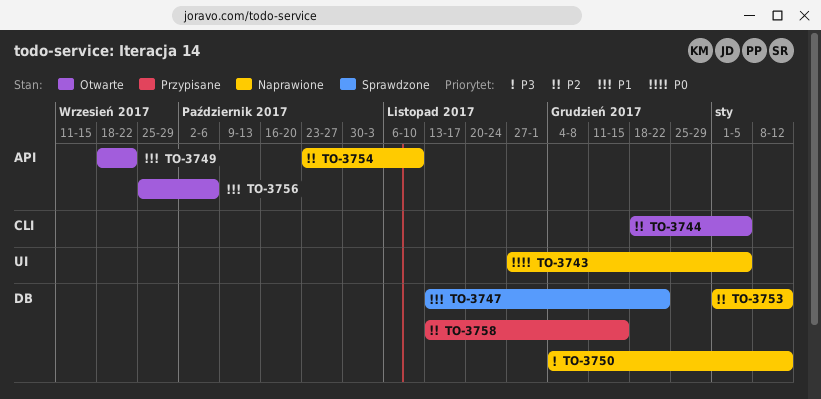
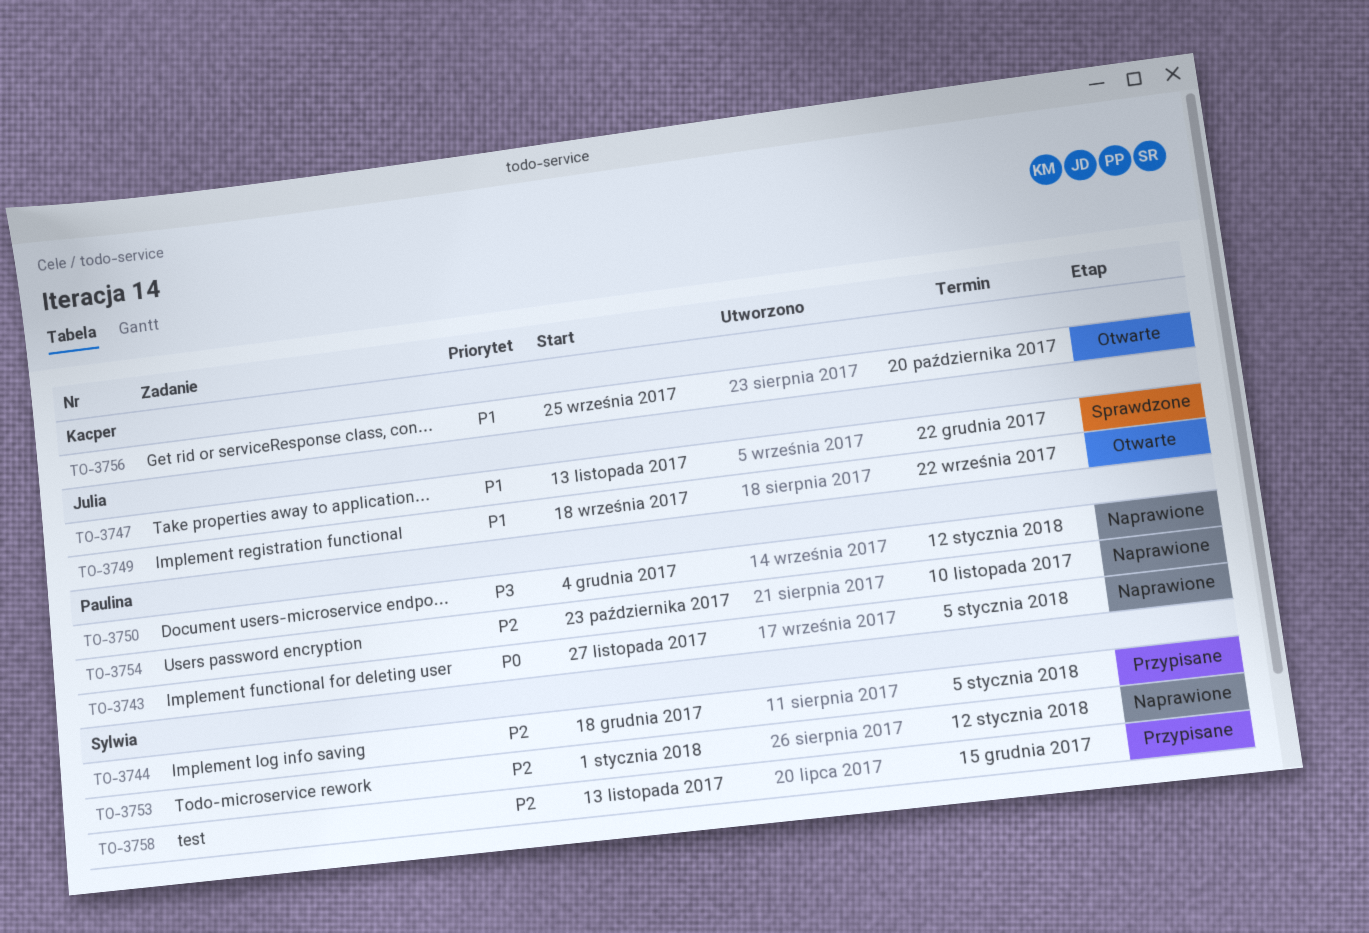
TO-3744, status: Otwarte -> Przypisane
TO-3756, due: Oct 6 -> Oct 20

